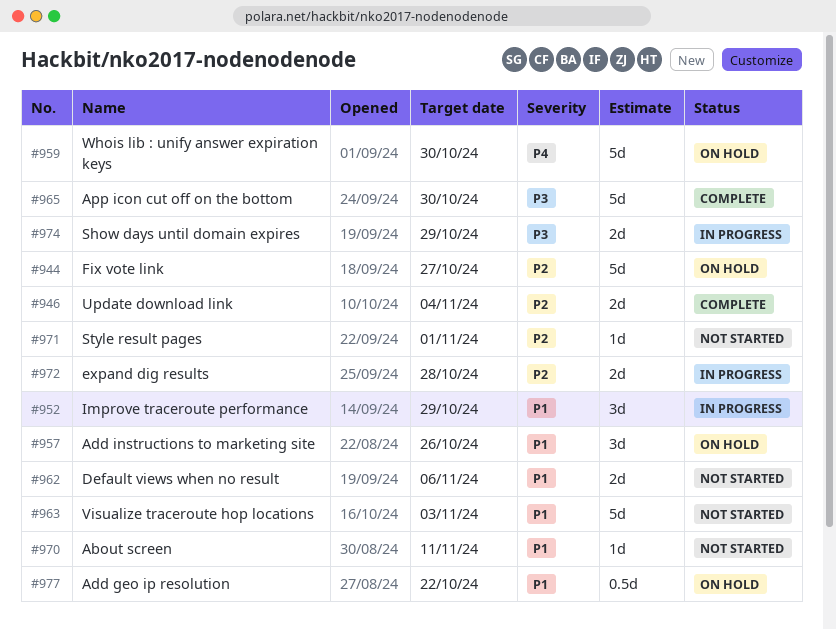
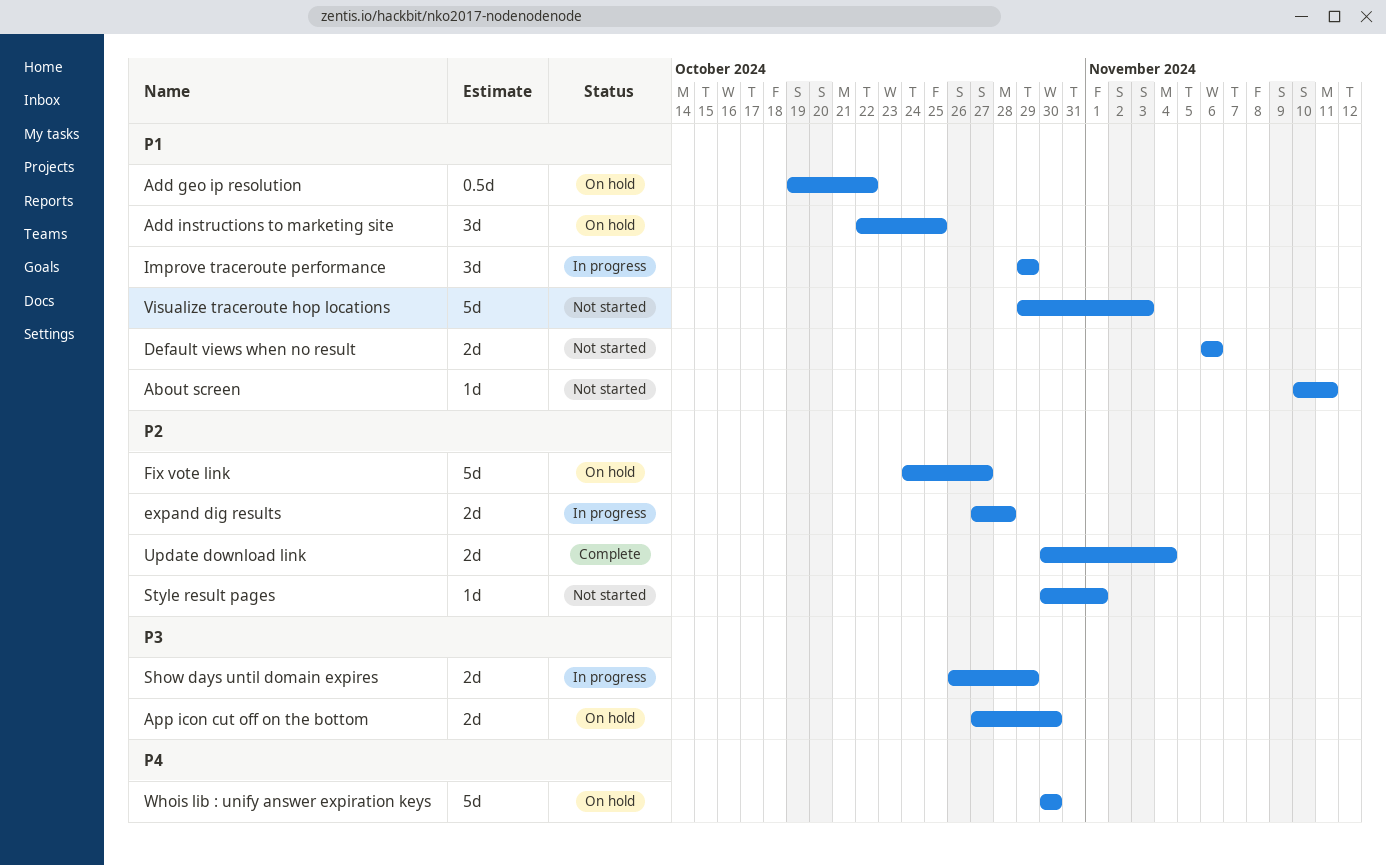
Add instructions to marketing site, due: Oct 26 -> Oct 25
App icon cut off on the bottom, status: Complete -> On hold
App icon cut off on the bottom, estimate: 5d -> 2d

